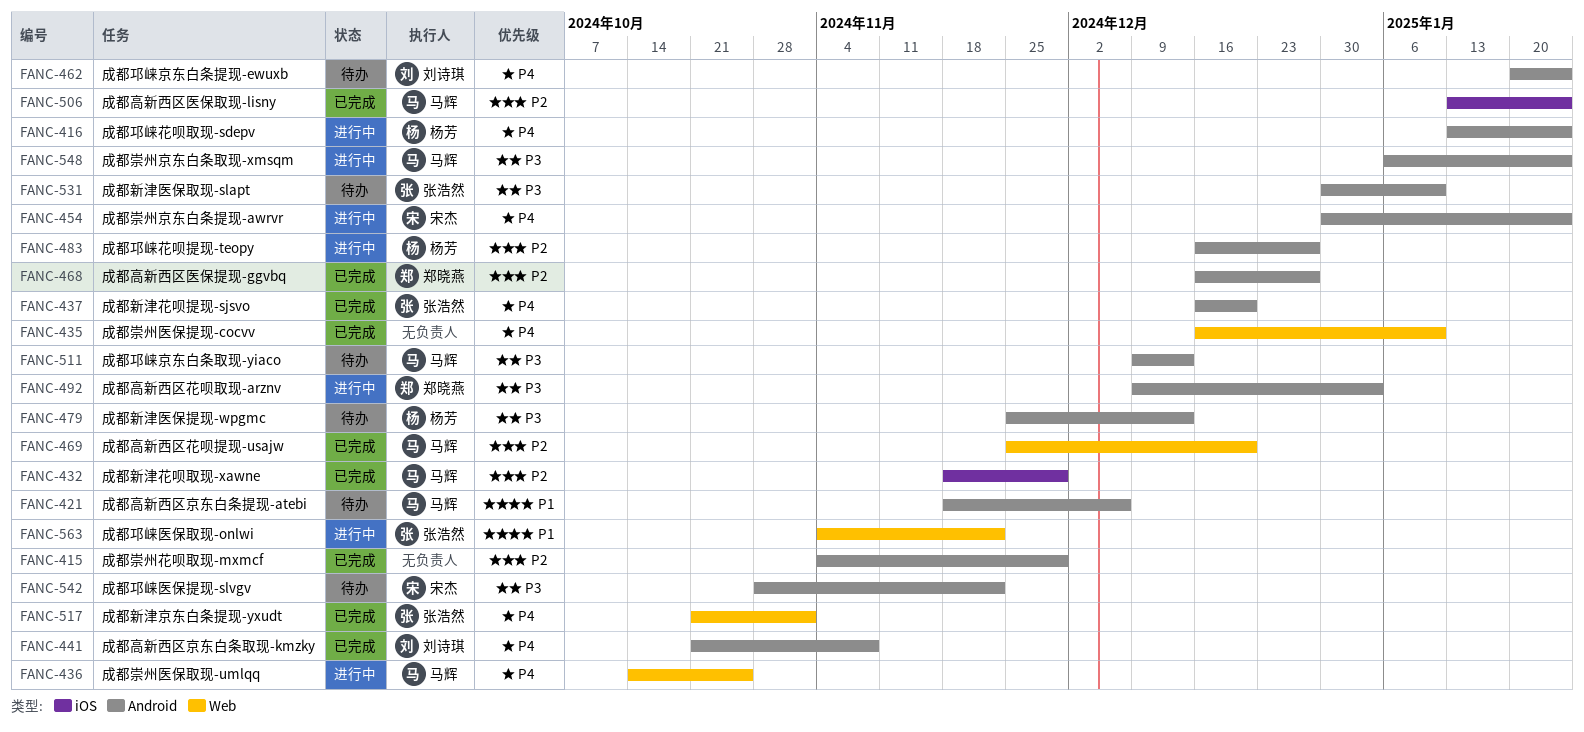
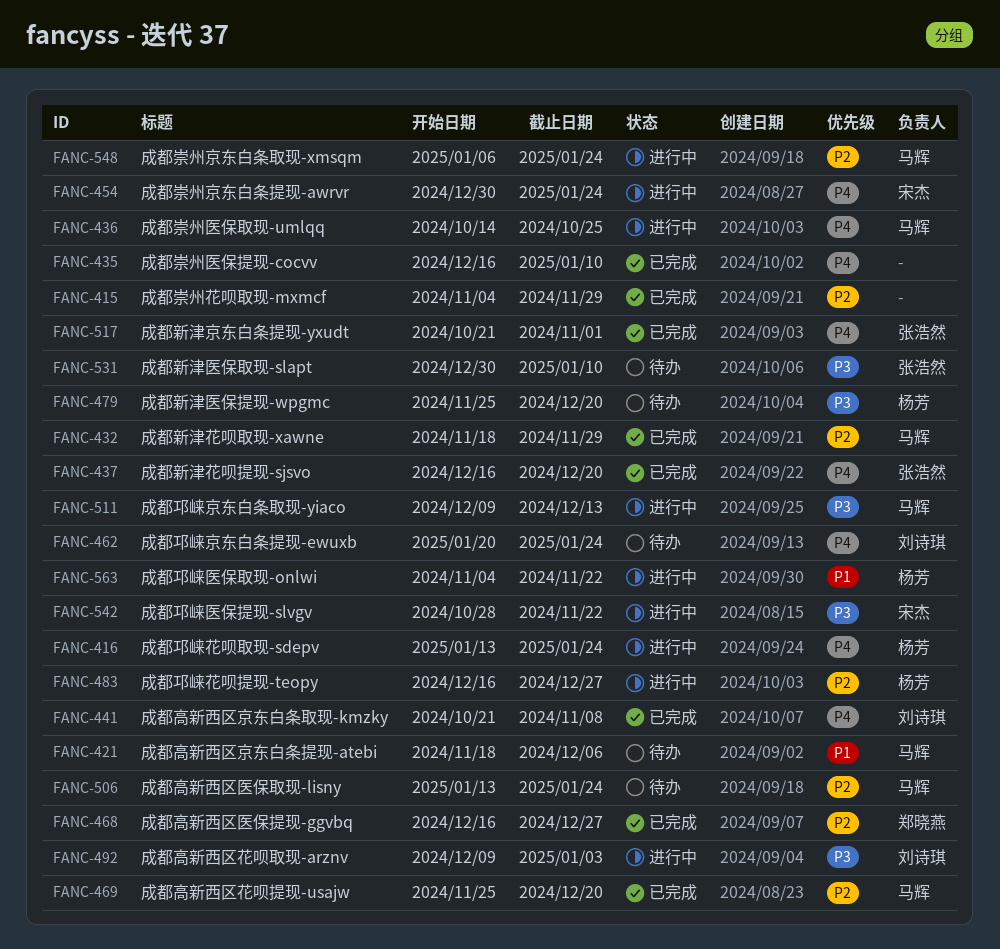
FANC-479, due: Dec 13 -> Dec 20
FANC-492, owner: 郑晓燕 -> 刘诗琪
FANC-506, status: 已完成 -> 待办
FANC-511, status: 待办 -> 进行中
FANC-542, status: 待办 -> 进行中
FANC-548, priority: P3 -> P2
FANC-563, owner: 张浩然 -> 杨芳

